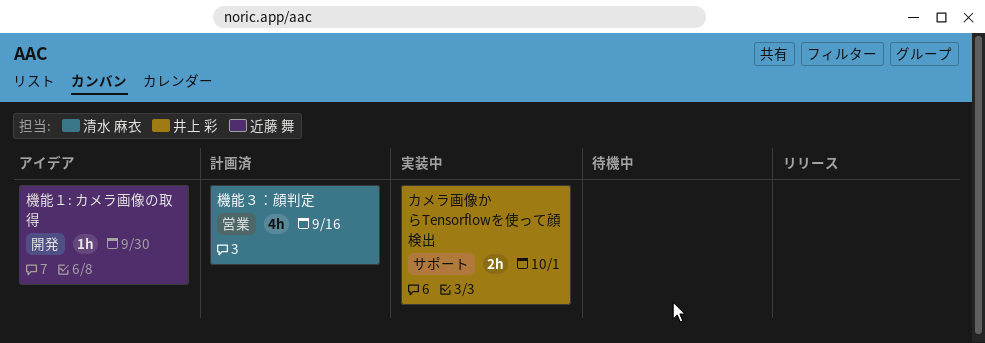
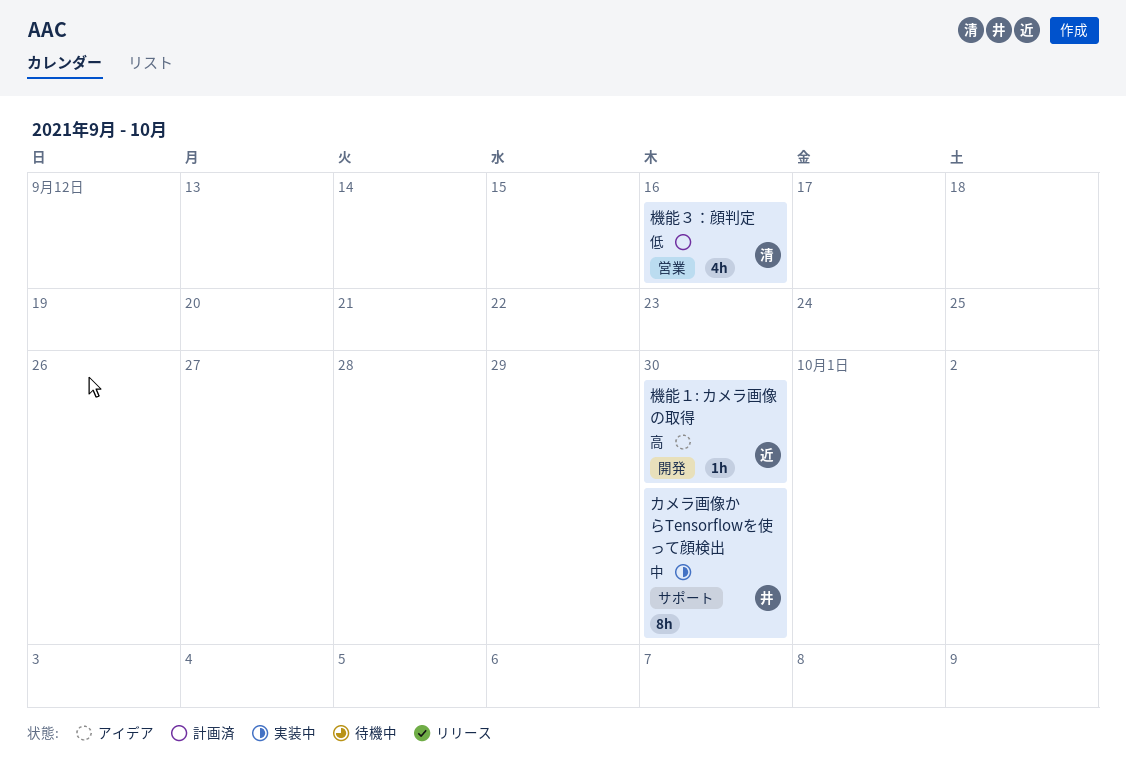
カメラ画像からTensorflowを使って顔検出, estimate: 2h -> 8h
カメラ画像からTensorflowを使って顔検出, due: Oct 1 -> Sep 30

